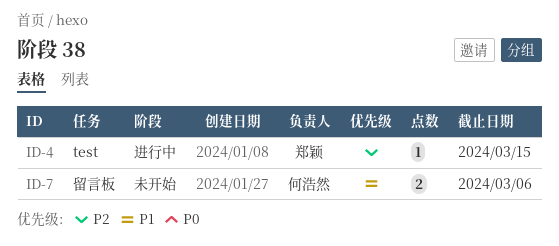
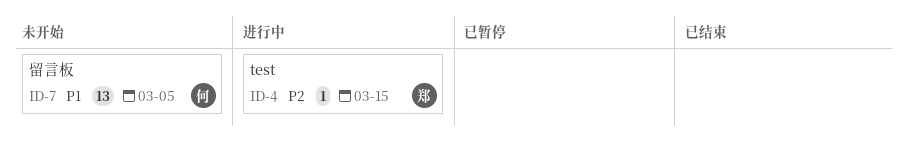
ID-7, estimate: 2 -> 13
ID-7, due: Mar 6 -> Mar 5

